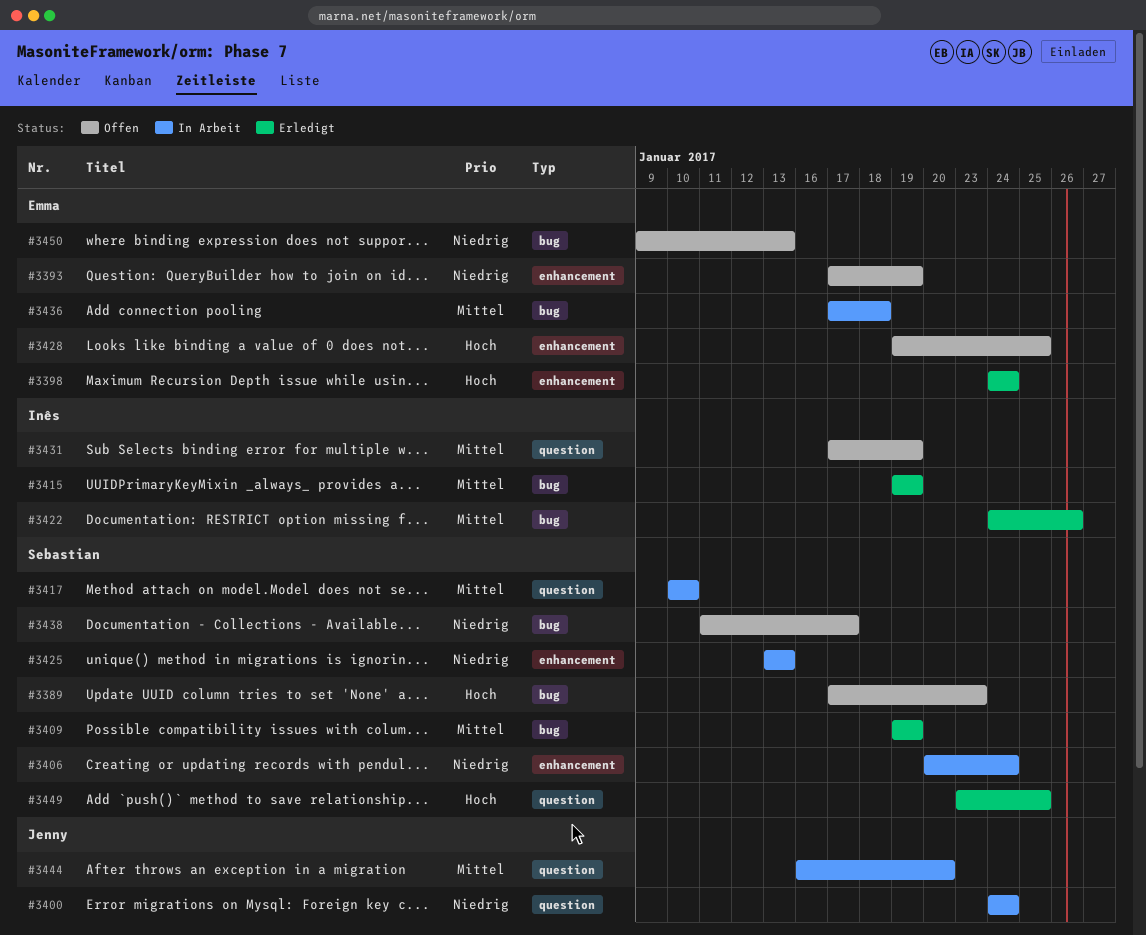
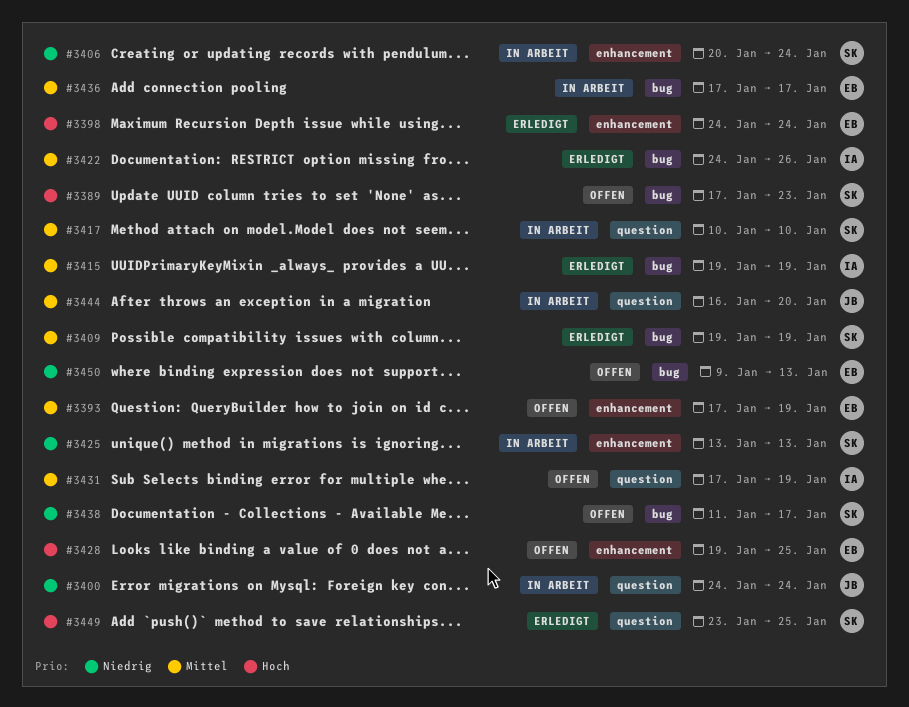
#3393, priority: Niedrig -> Mittel
#3436, due: Jan 18 -> Jan 17

